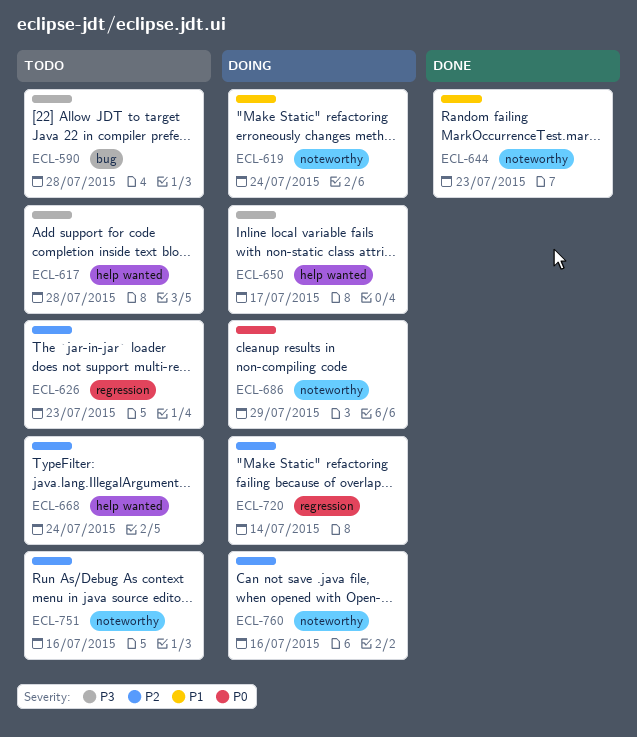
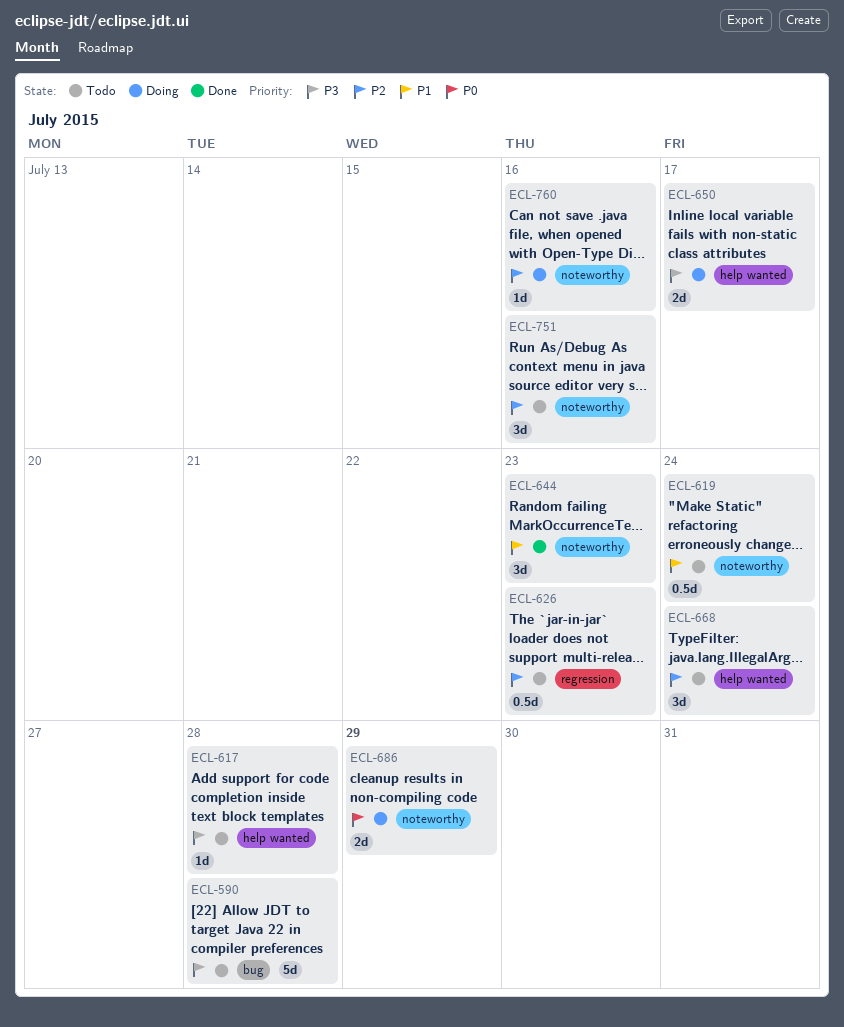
ECL-619, status: Doing -> Todo
ECL-720: present -> none

